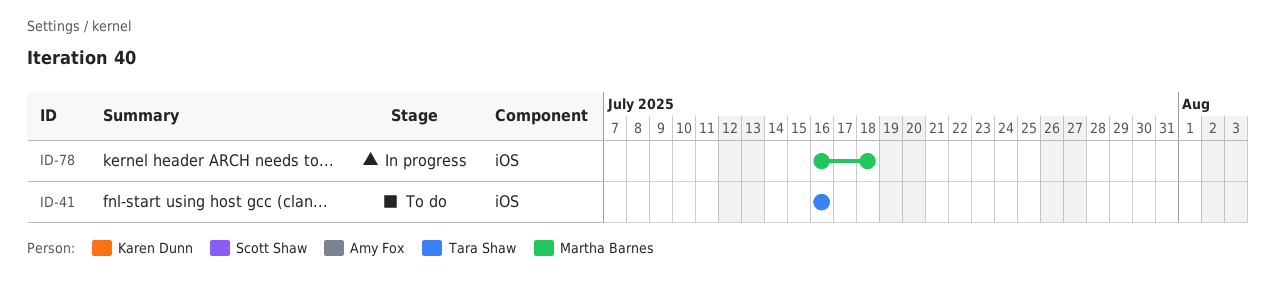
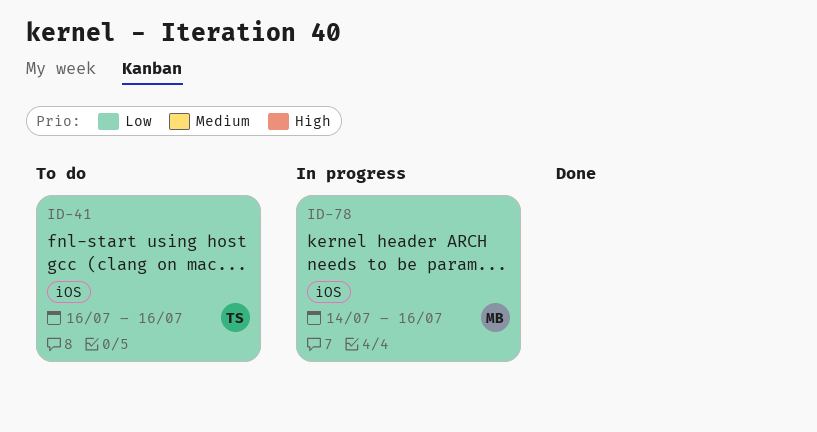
ID-78, start: Jul 16 -> Jul 14
ID-78, due: Jul 18 -> Jul 16

